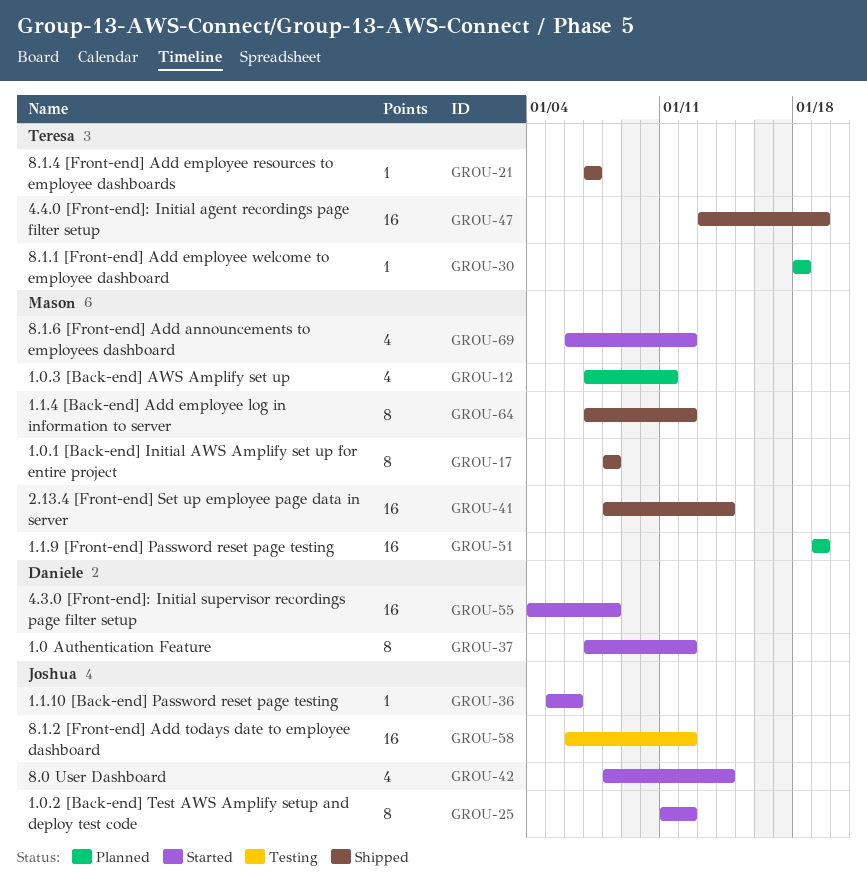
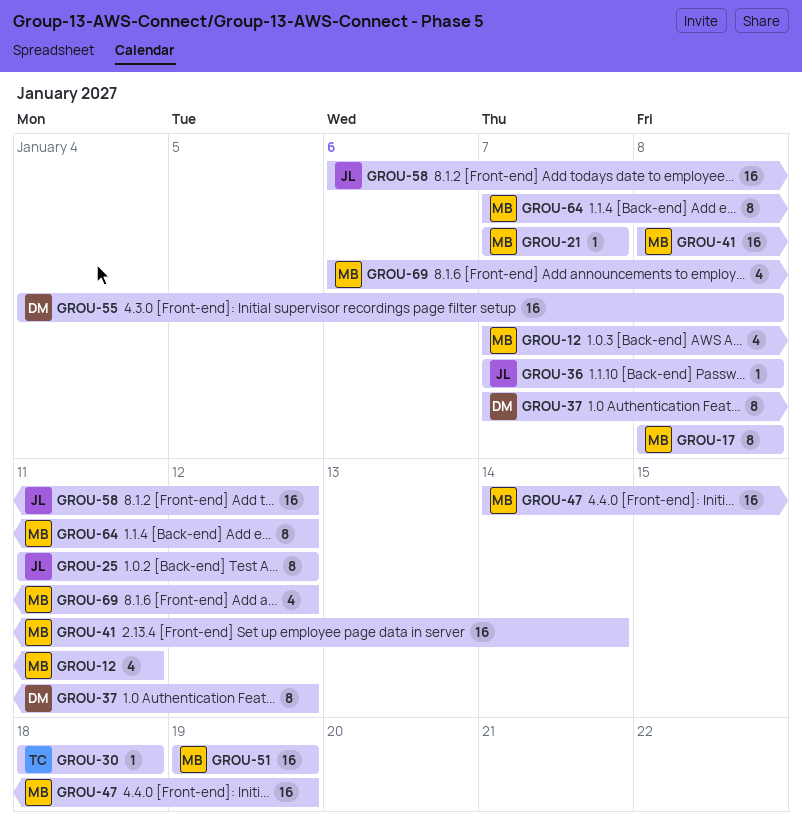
GROU-21, owner: Teresa -> Mason
GROU-36, start: Jan 5 -> Jan 7
GROU-36, due: Jan 6 -> Jan 8
GROU-42: present -> none
GROU-47, owner: Teresa -> Mason
GROU-47, start: Jan 13 -> Jan 14

